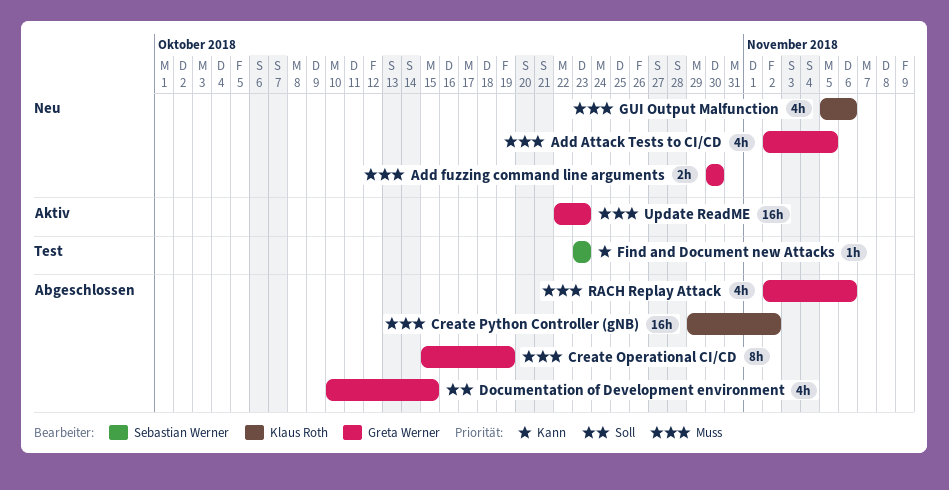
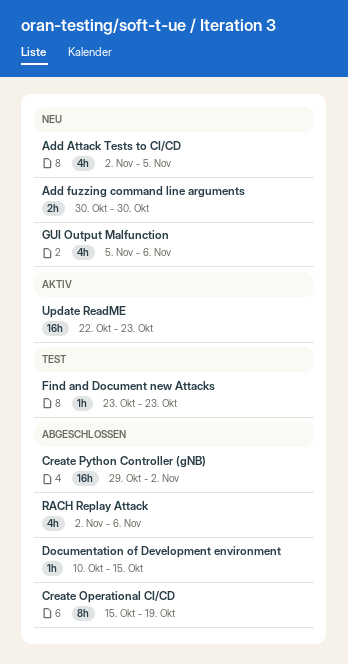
Documentation of Development environment, estimate: 4h -> 1h

